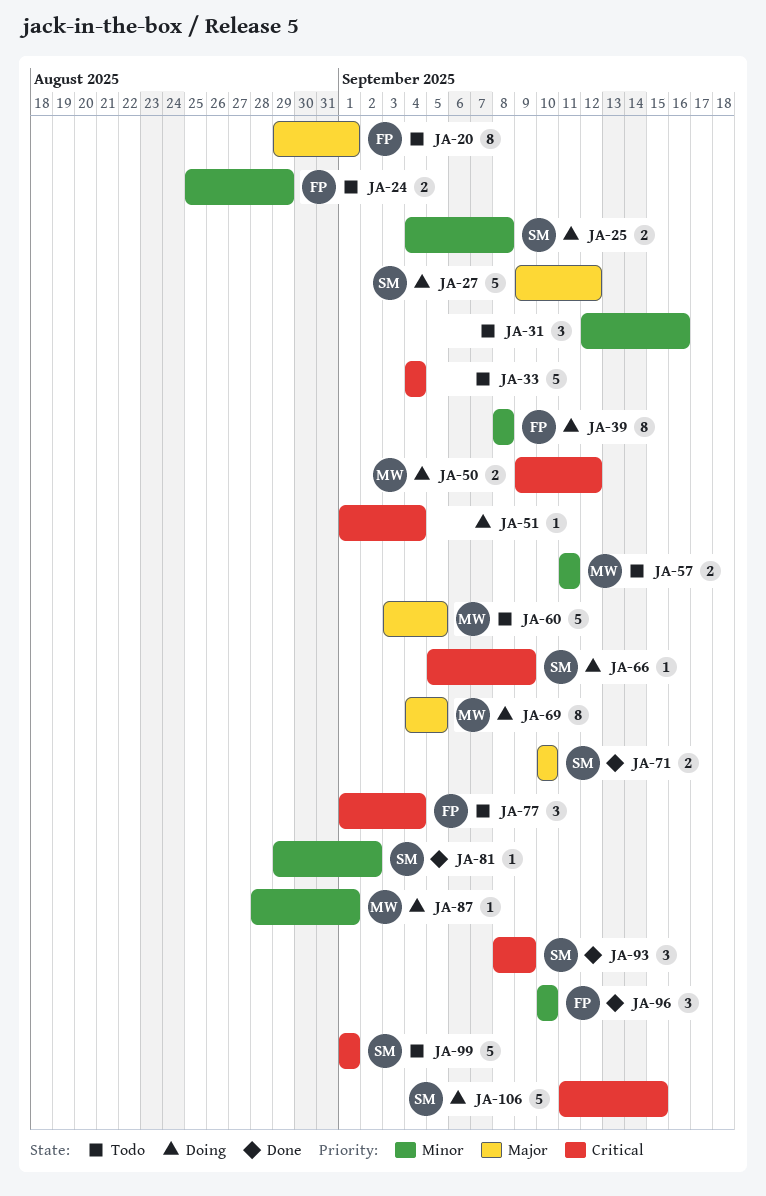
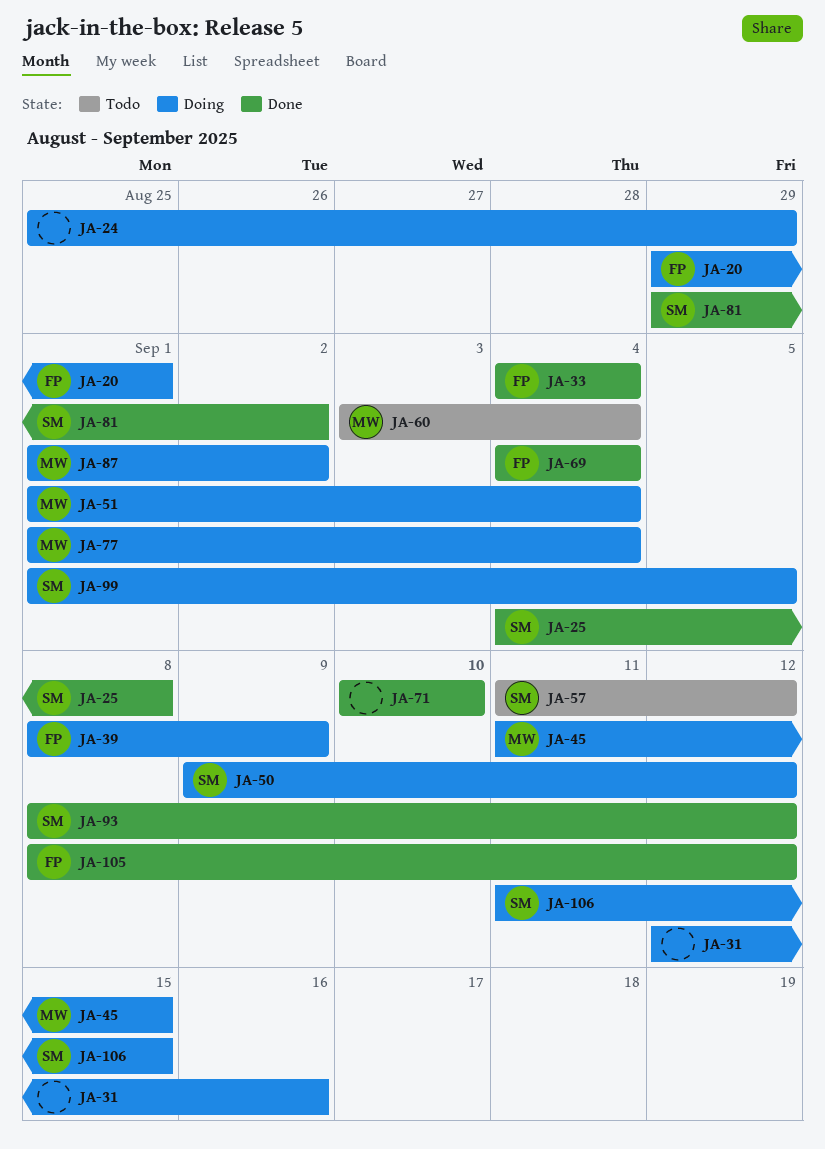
JA-20, status: Todo -> Doing
JA-24, status: Todo -> Doing
JA-24, owner: FP -> none
JA-25, status: Doing -> Done
JA-27: present -> none
JA-31, status: Todo -> Doing
JA-33, status: Todo -> Done
JA-33, owner: none -> FP
JA-39, due: Sep 8 -> Sep 9
JA-45: none -> present
JA-50, owner: MW -> SM
JA-51, owner: none -> MW
JA-57, owner: MW -> SM
JA-57, due: Sep 11 -> Sep 12
JA-60, due: Sep 5 -> Sep 4
JA-66: present -> none
JA-69, status: Doing -> Done
JA-69, owner: MW -> FP
JA-69, due: Sep 5 -> Sep 4
JA-71, owner: SM -> none
JA-77, status: Todo -> Doing
JA-77, owner: FP -> MW
JA-87, start: Aug 28 -> Sep 1
JA-87, due: Sep 1 -> Sep 2
JA-93, due: Sep 9 -> Sep 12
JA-96: present -> none
JA-99, status: Todo -> Doing
JA-99, due: Sep 1 -> Sep 5
JA-105: none -> present

